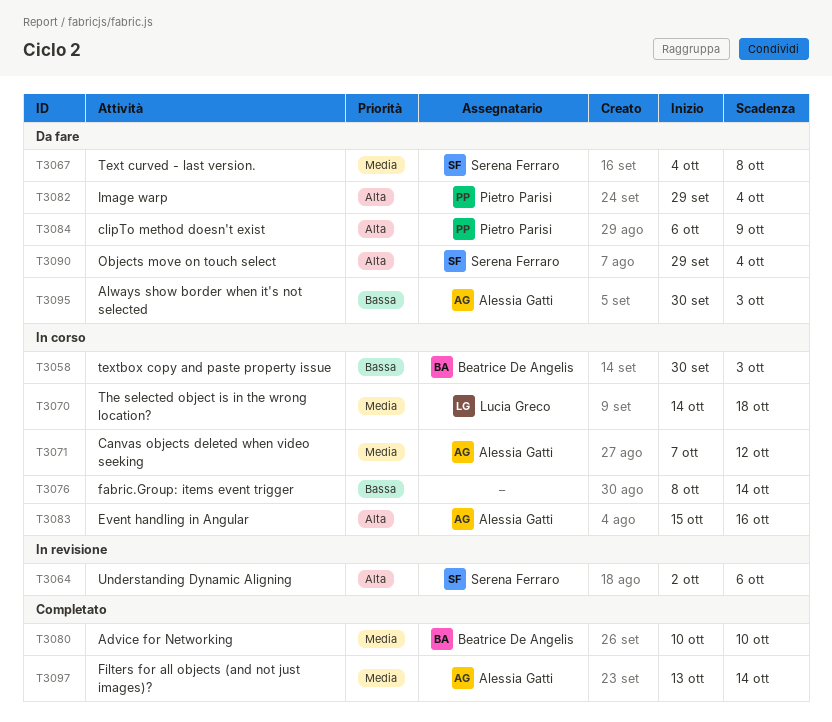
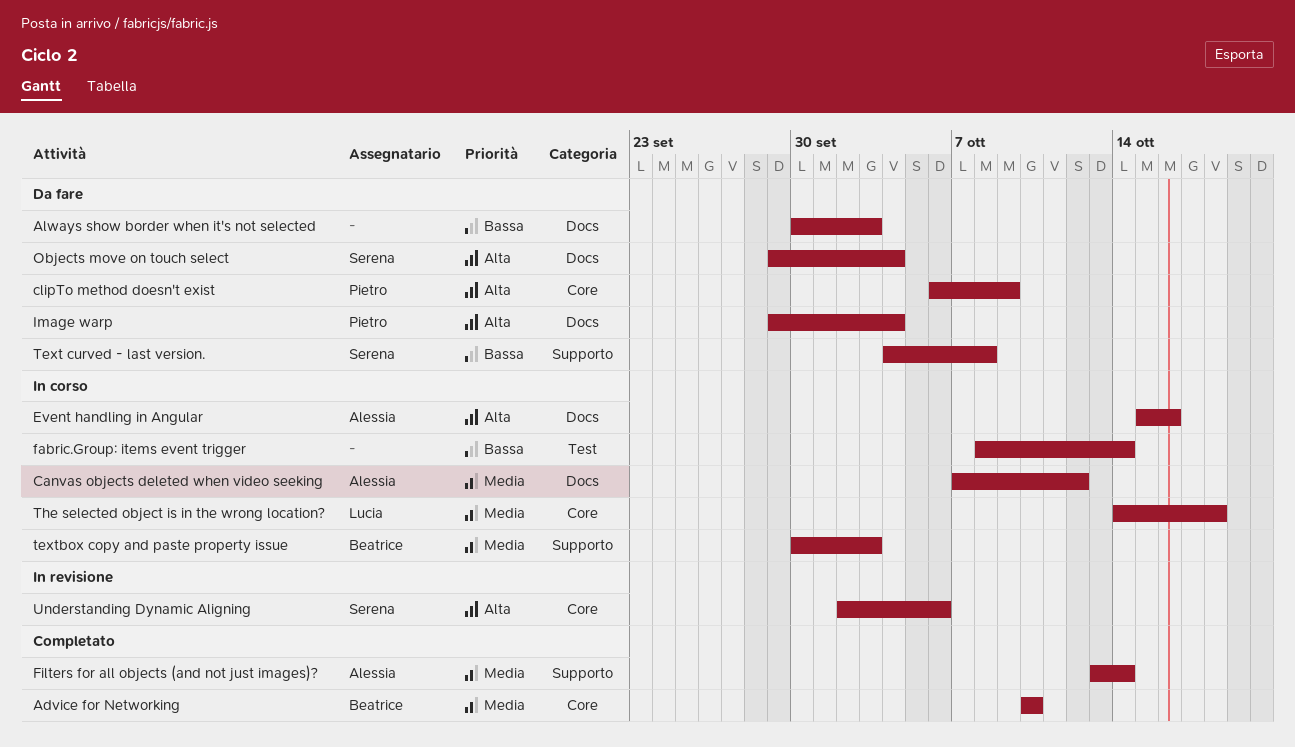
Always show border when it's not selected, owner: Alessia Gatti -> none
Text curved - last version., priority: Media -> Bassa
textbox copy and paste property issue, priority: Bassa -> Media

